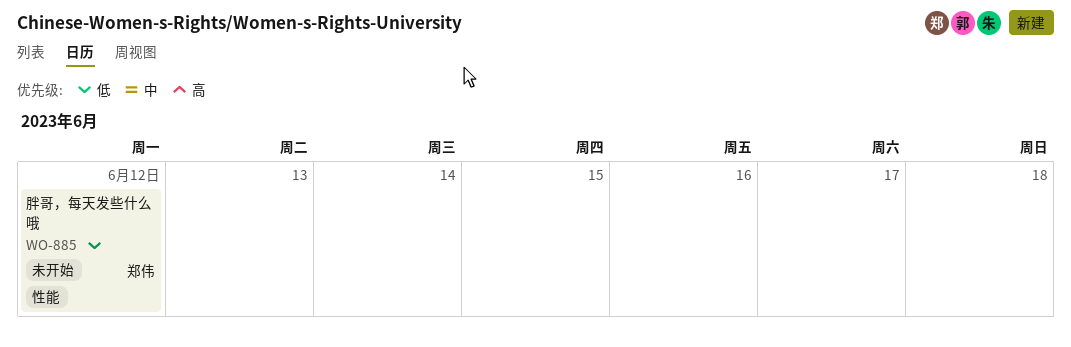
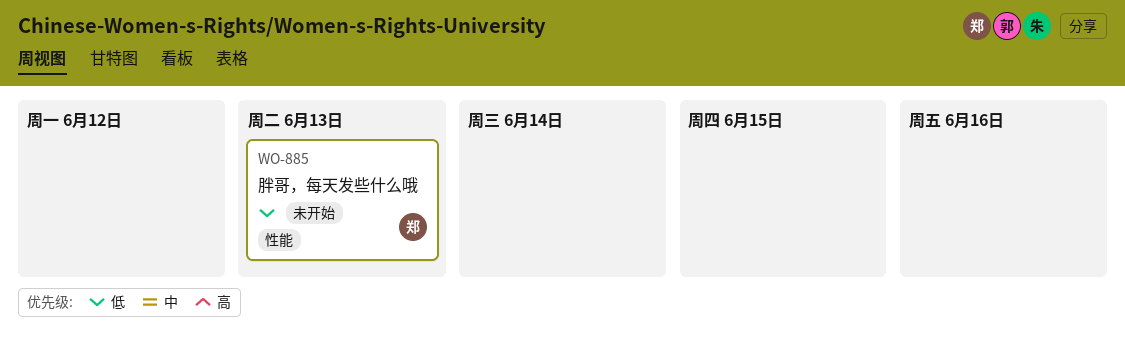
WO-885, due: Jun 12 -> Jun 13

